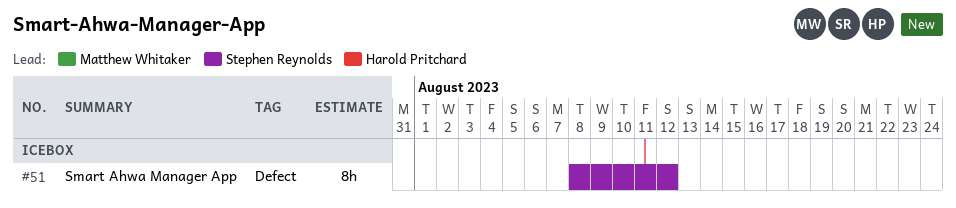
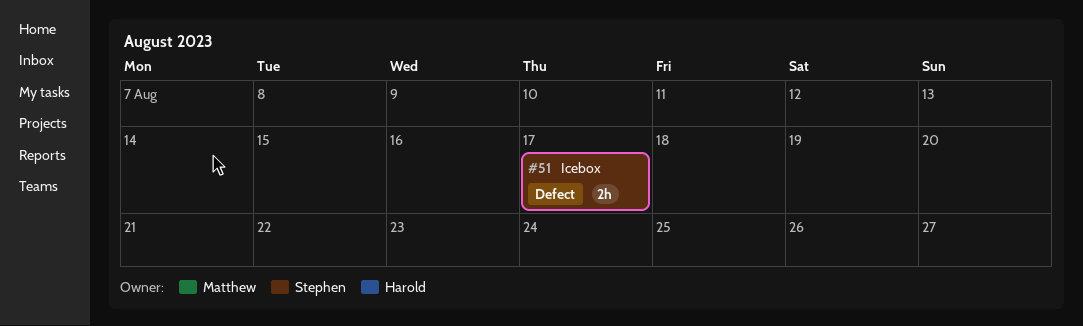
#51, estimate: 8h -> 2h
#51, due: Aug 12 -> Aug 17

